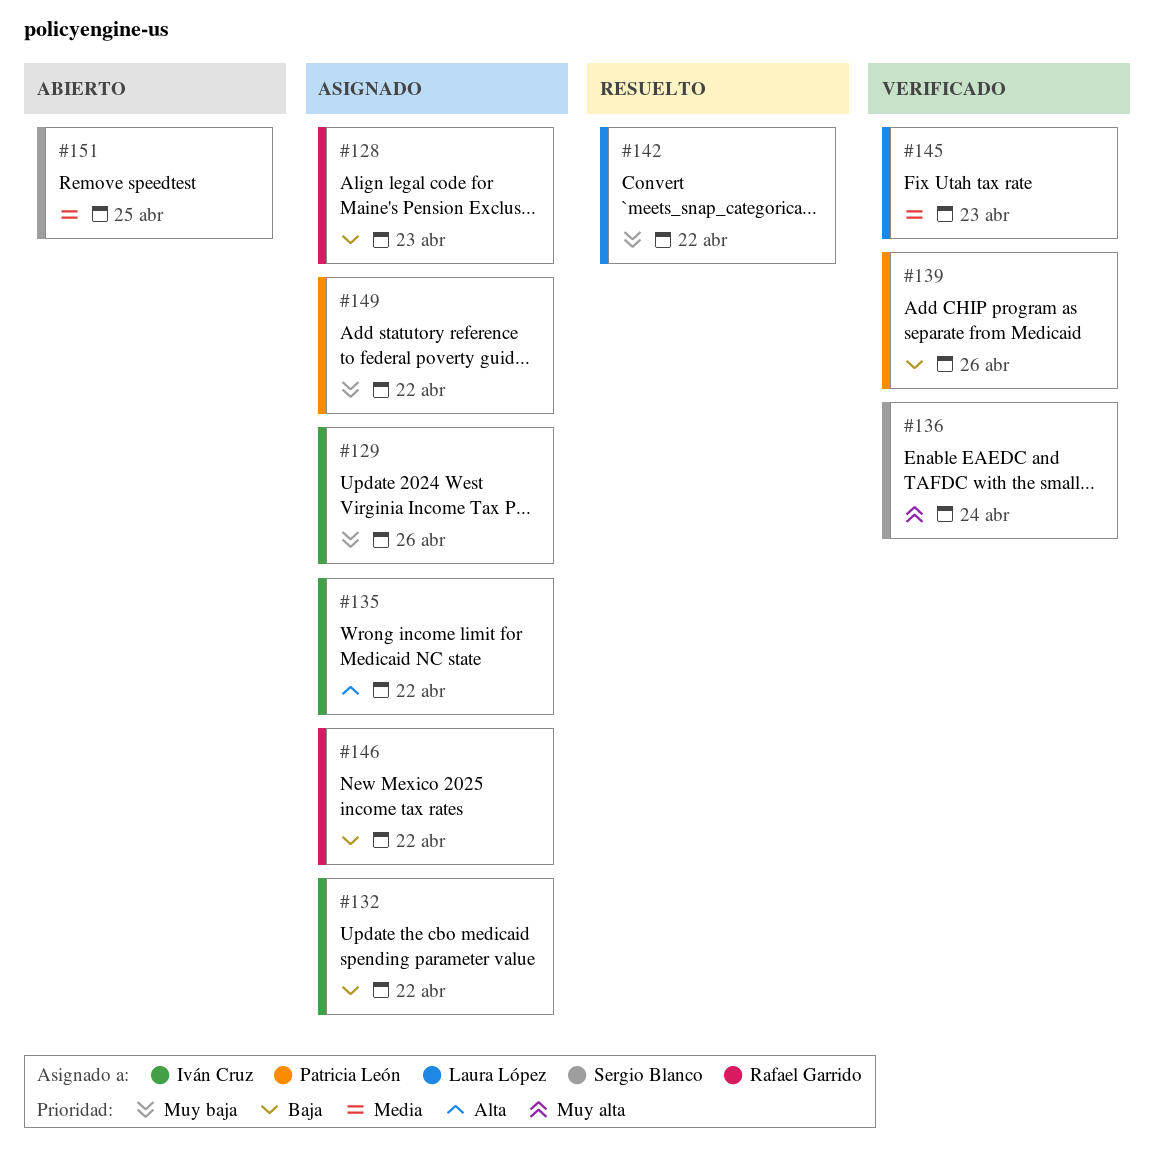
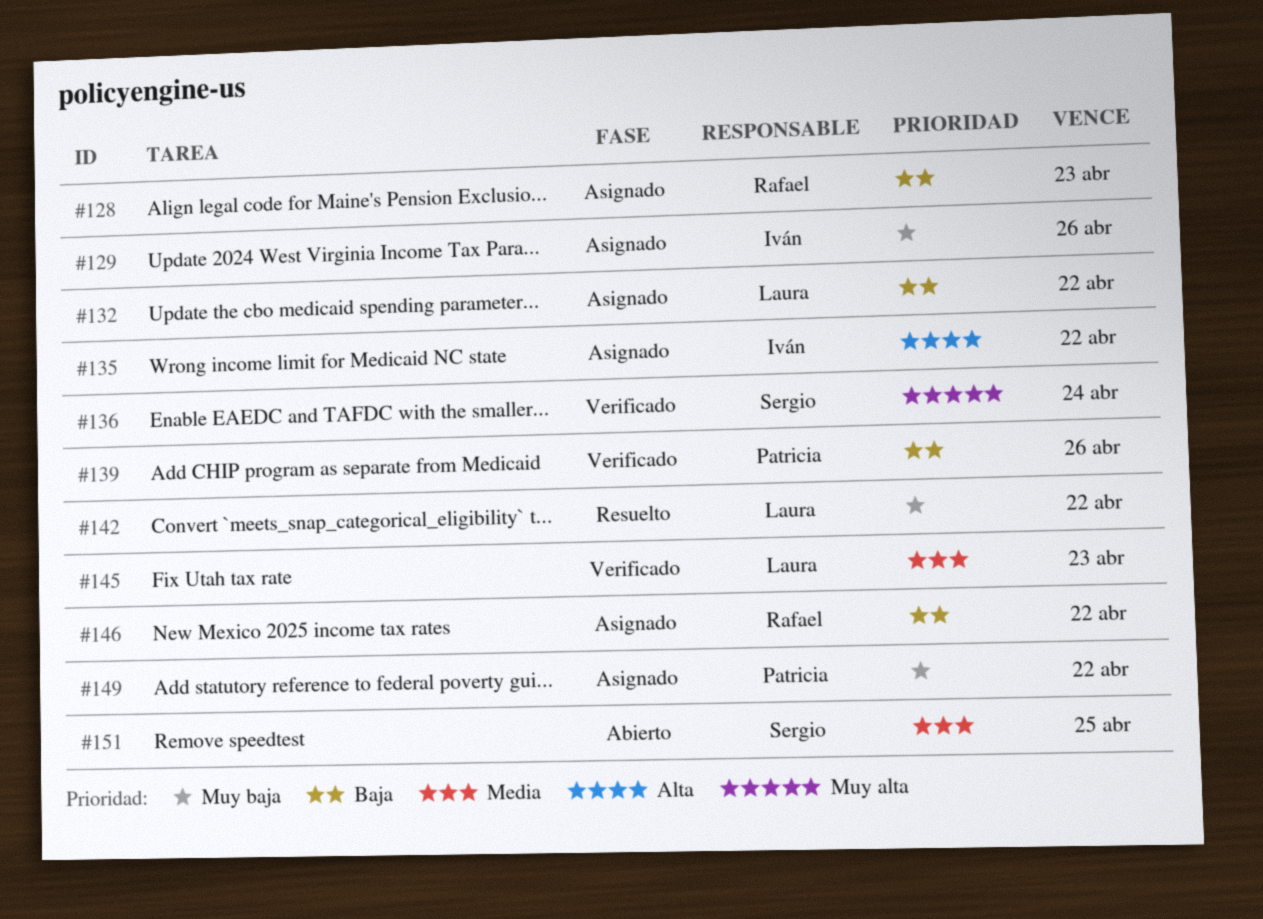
#132, owner: Iván Cruz -> Laura López

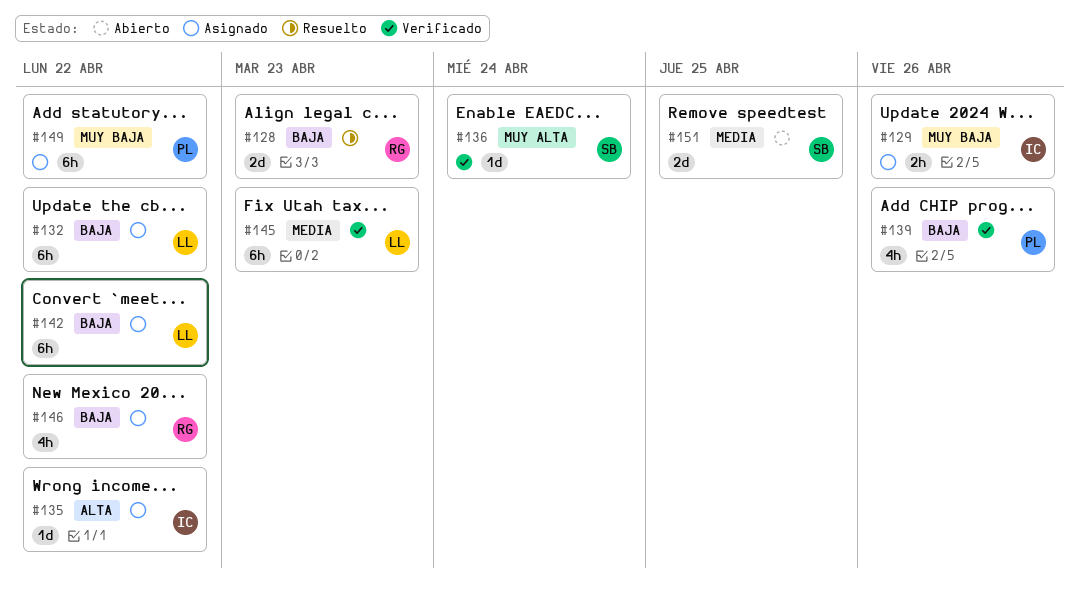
#128, status: Asignado -> Resuelto
#142, status: Resuelto -> Asignado
#142, priority: Muy baja -> Baja

